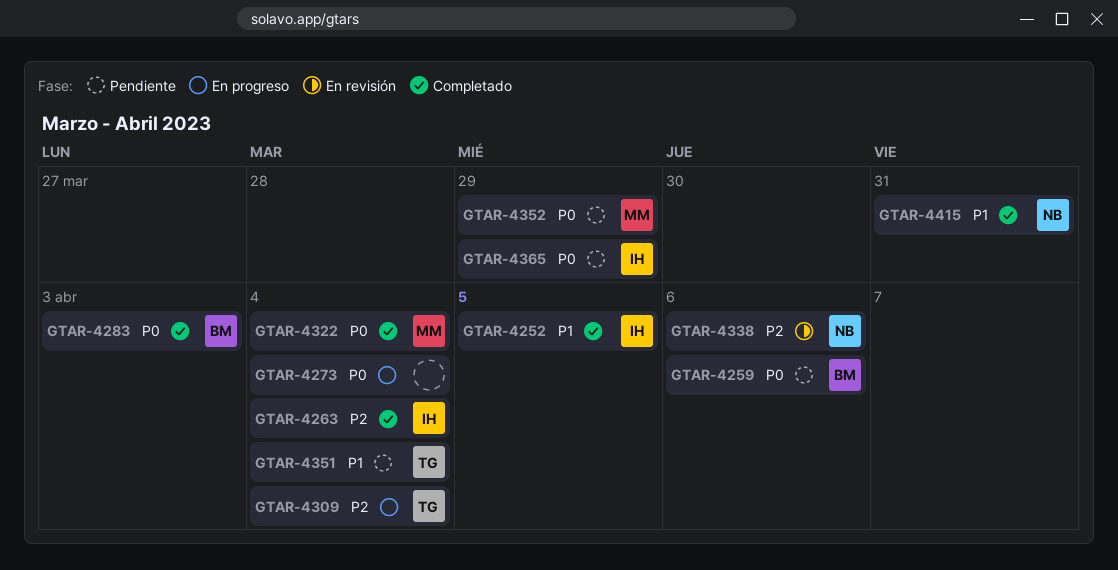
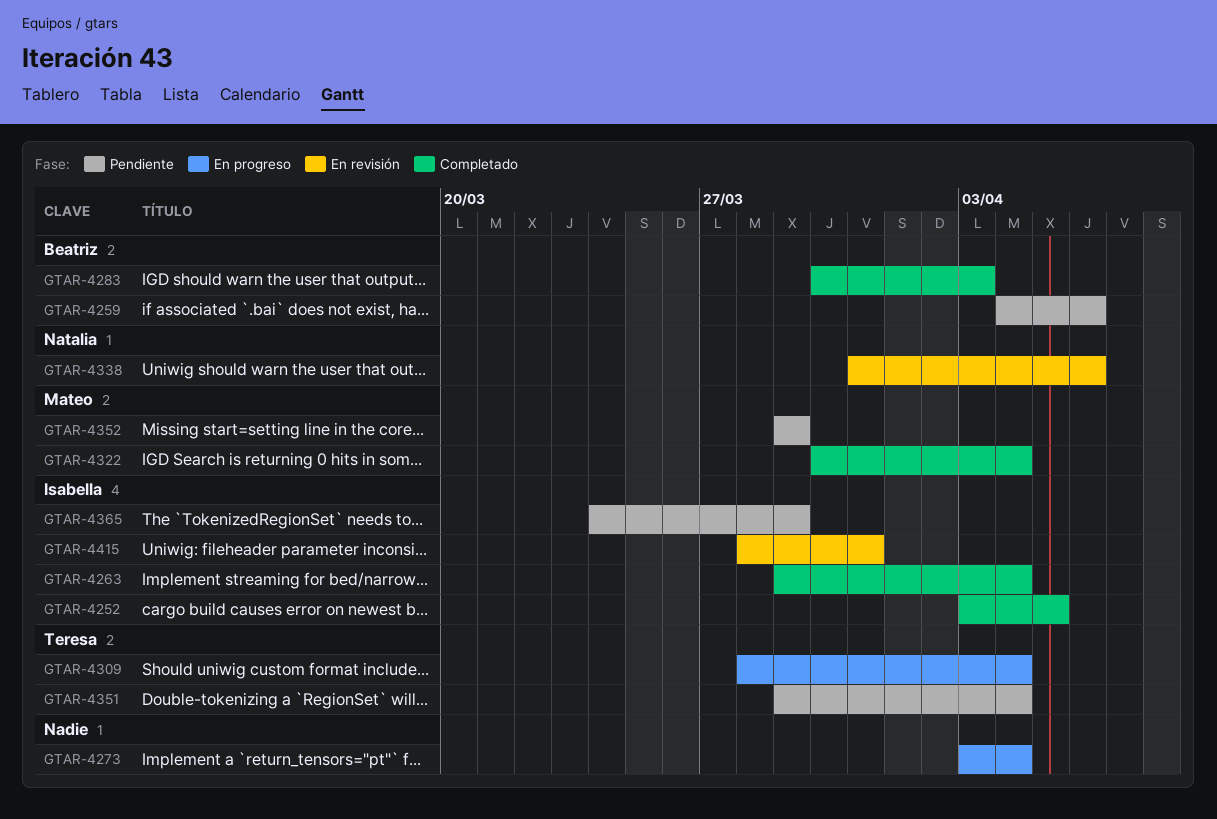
GTAR-4415, status: Completado -> En revisión
GTAR-4415, owner: Natalia -> Isabella

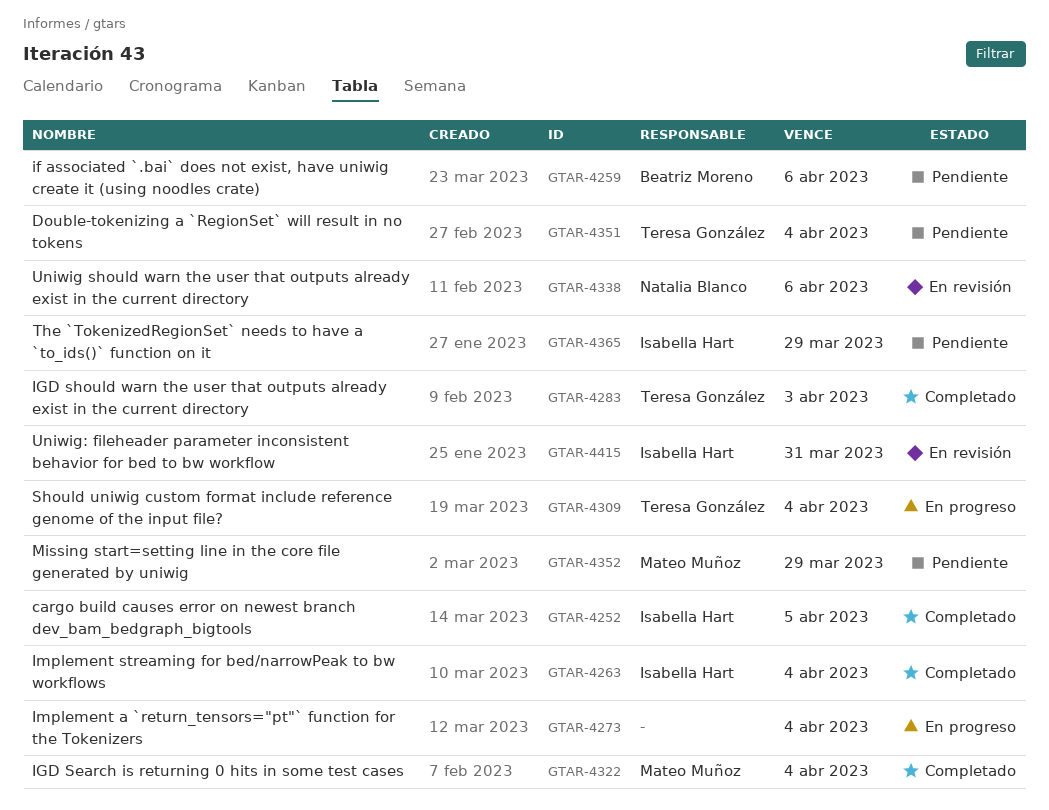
GTAR-4283, owner: Beatriz Moreno -> Teresa González

